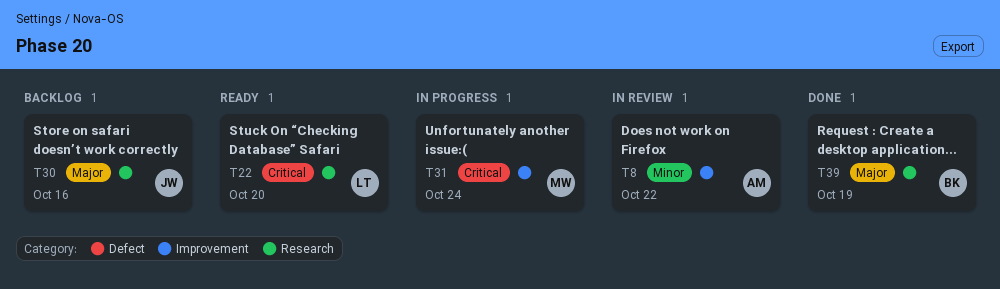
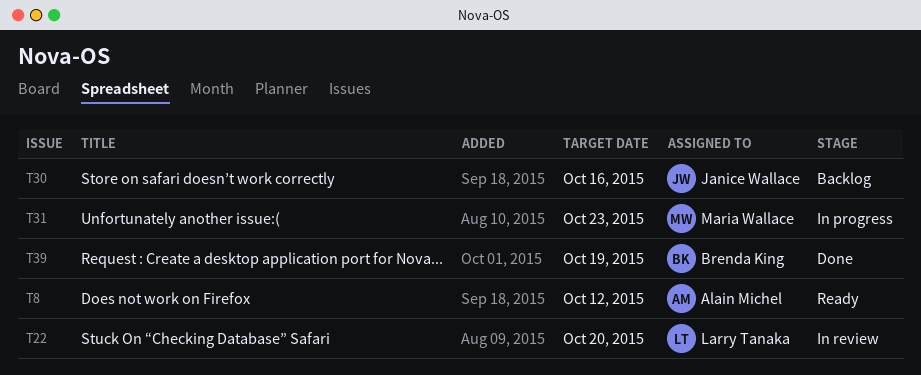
T8, status: In review -> Ready
T8, due: Oct 22 -> Oct 12
T22, status: Ready -> In review
T31, due: Oct 24 -> Oct 23

